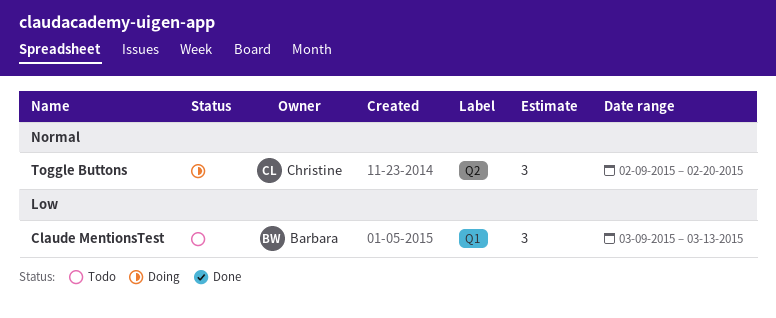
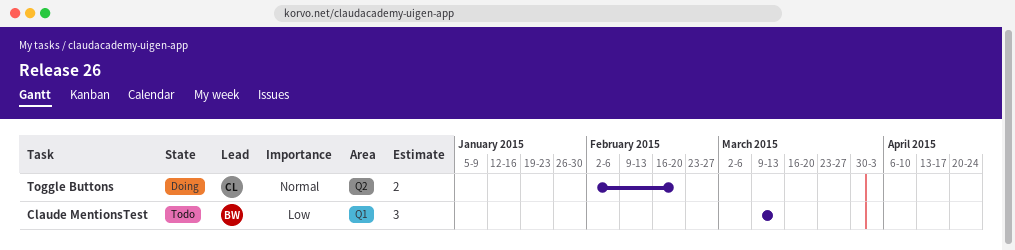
Toggle Buttons, estimate: 3 -> 2
Toggle Buttons, start: Feb 9 -> Feb 2

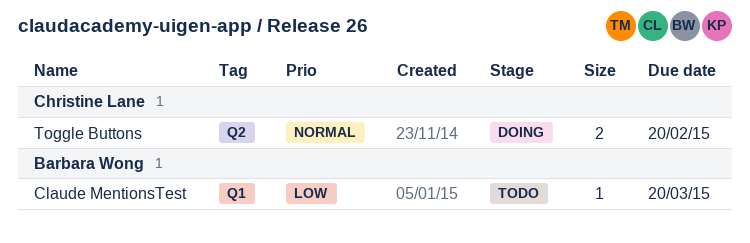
Claude MentionsTest, estimate: 3 -> 1
Claude MentionsTest, due: Mar 13 -> Mar 20

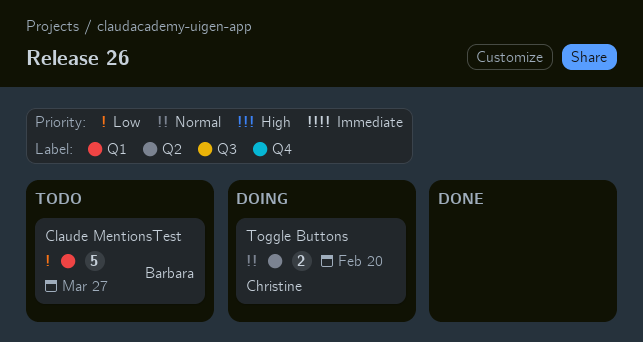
Claude MentionsTest, estimate: 1 -> 5
Claude MentionsTest, due: Mar 20 -> Mar 27

